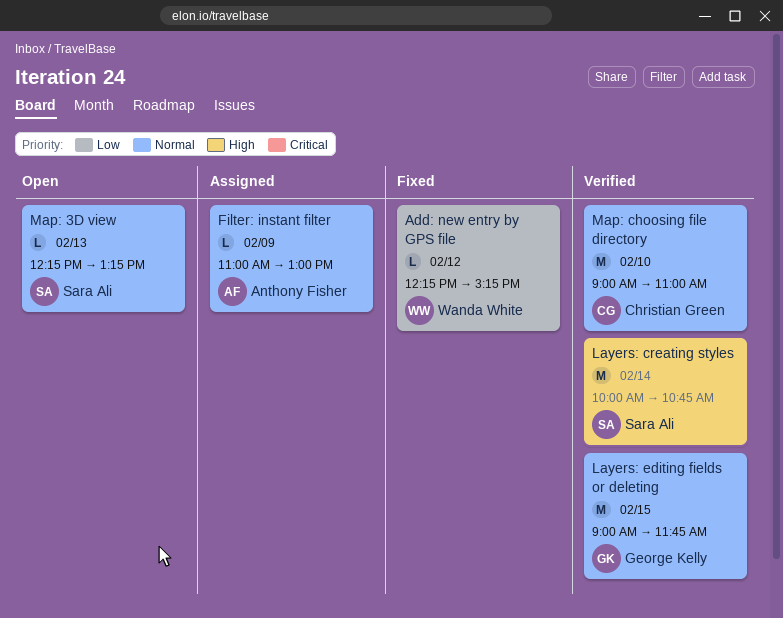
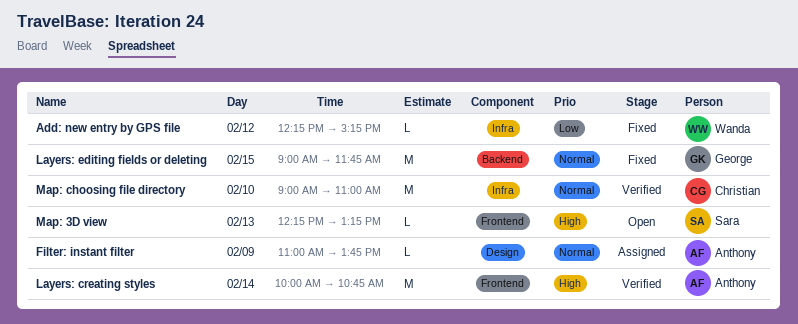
Filter: instant filter, ends: 13:00 -> 13:45
Layers: creating styles, owner: Sara Ali -> Anthony Fisher
Layers: editing fields or deleting, status: Verified -> Fixed
Map: 3D view, priority: Normal -> High

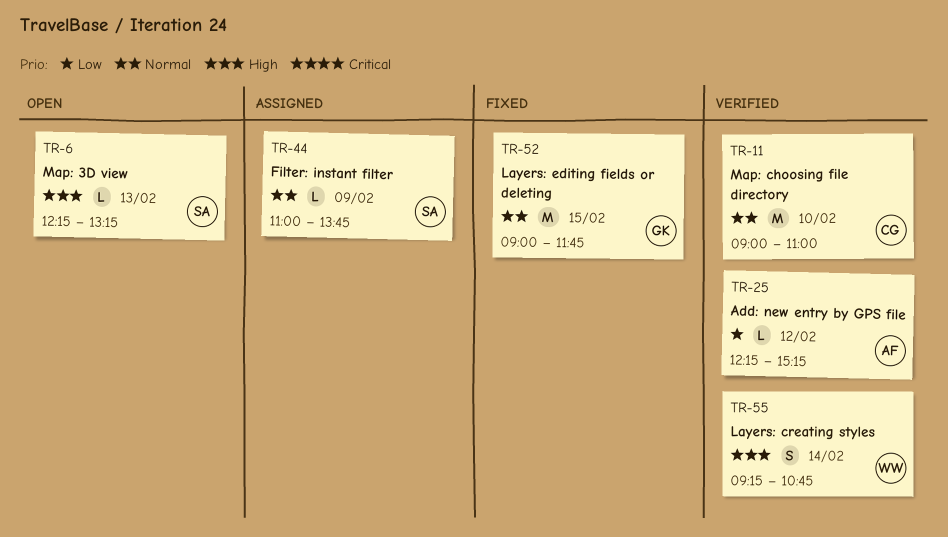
Add: new entry by GPS file, status: Fixed -> Verified
Add: new entry by GPS file, owner: Wanda -> Anthony
Filter: instant filter, owner: Anthony -> Sara
Layers: creating styles, owner: Anthony -> Wanda
Layers: creating styles, estimate: M -> S
Layers: creating styles, begins: 10:00 -> 09:15

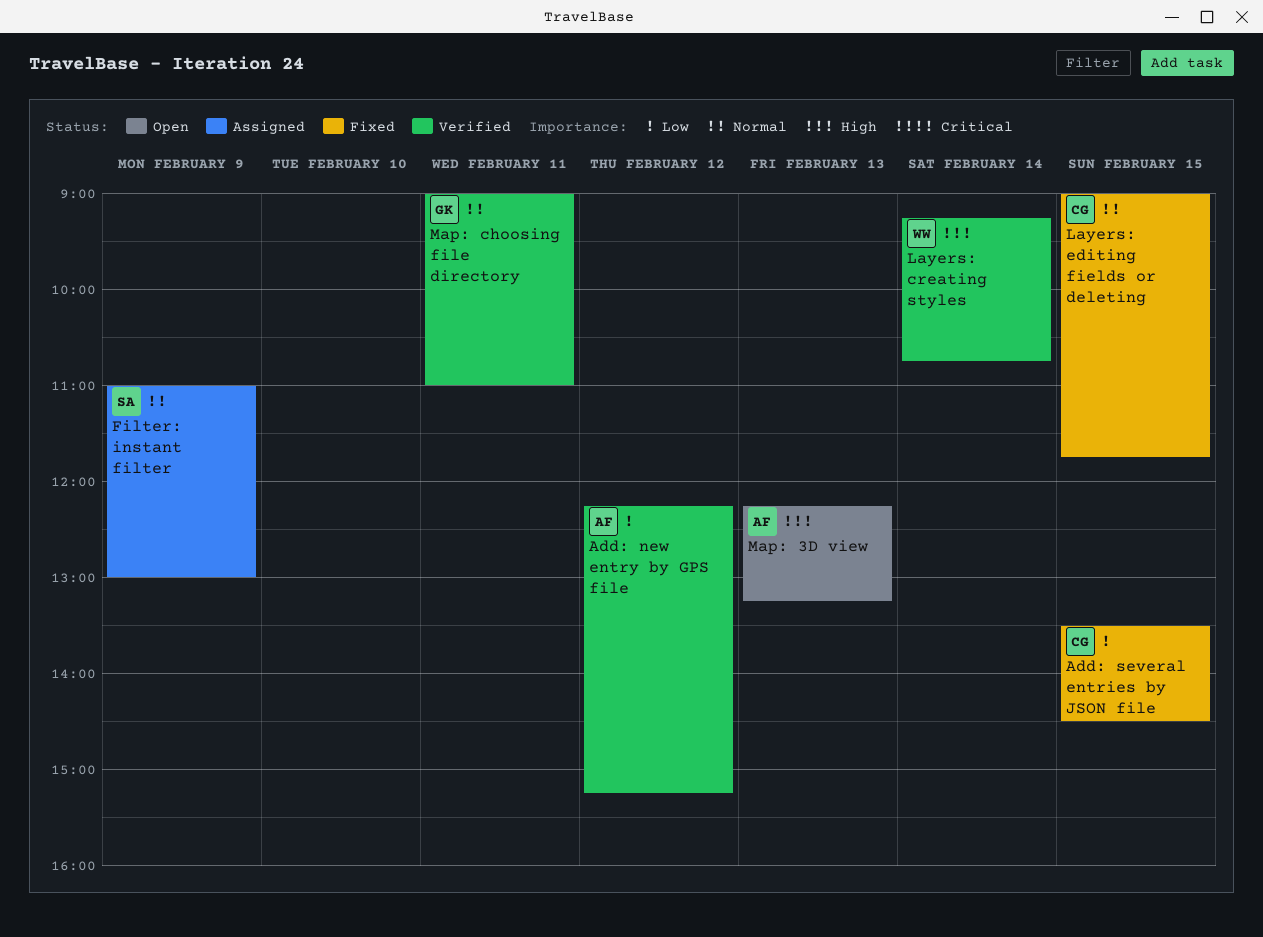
Add: several entries by JSON file: none -> present
Filter: instant filter, ends: 13:45 -> 13:00
Layers: editing fields or deleting, owner: GK -> CG
Map: 3D view, owner: SA -> AF
Map: choosing file directory, owner: CG -> GK
Map: choosing file directory, day: Feb 10 -> Feb 11

